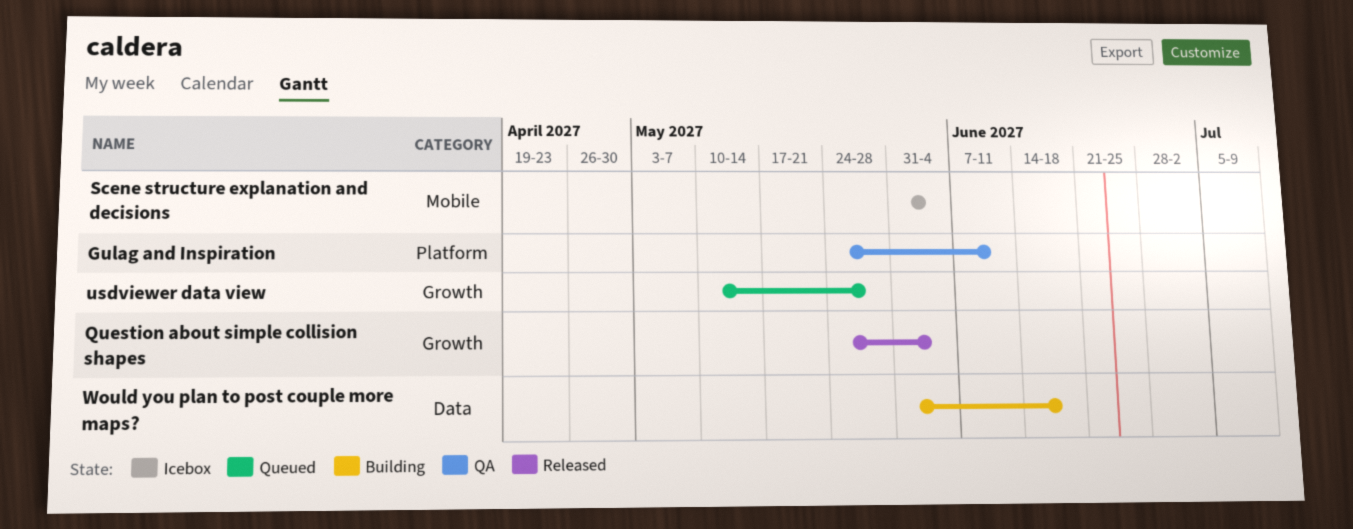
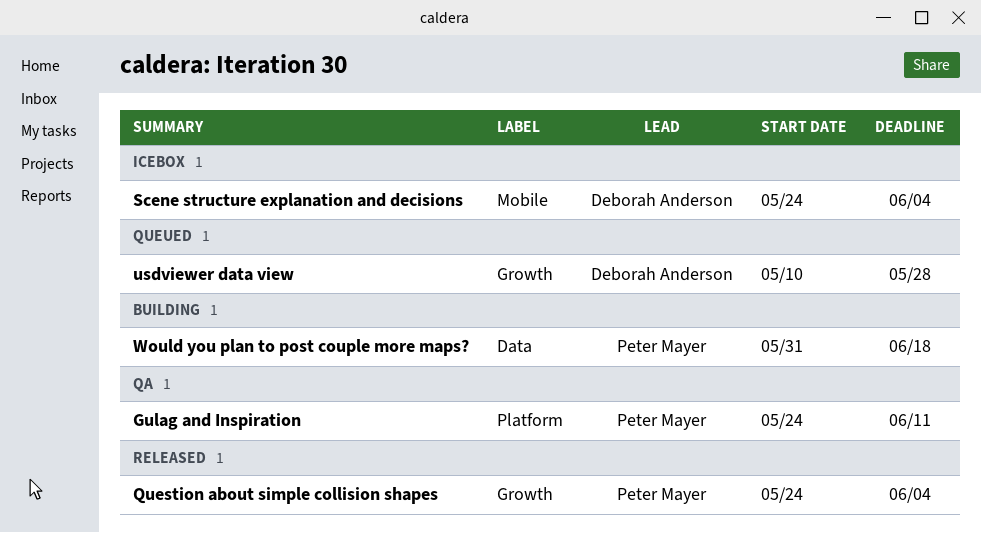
Scene structure explanation and decisions, start: May 31 -> May 24

